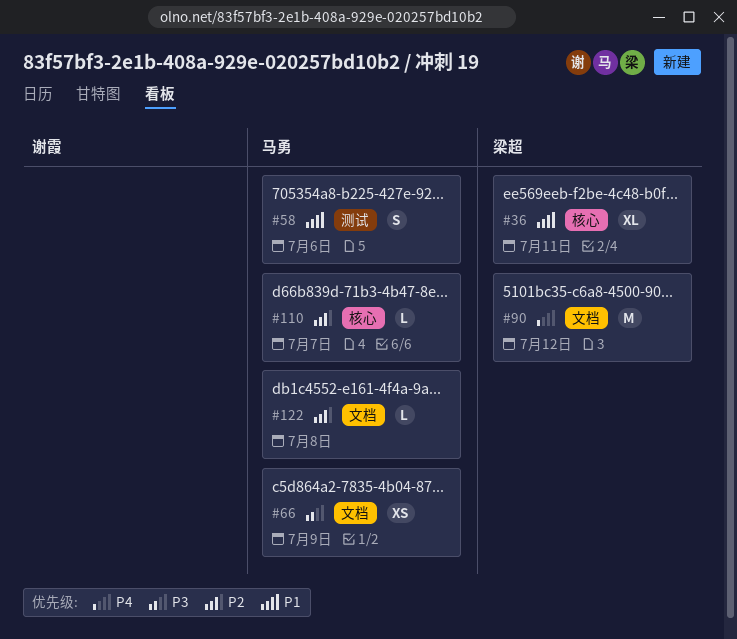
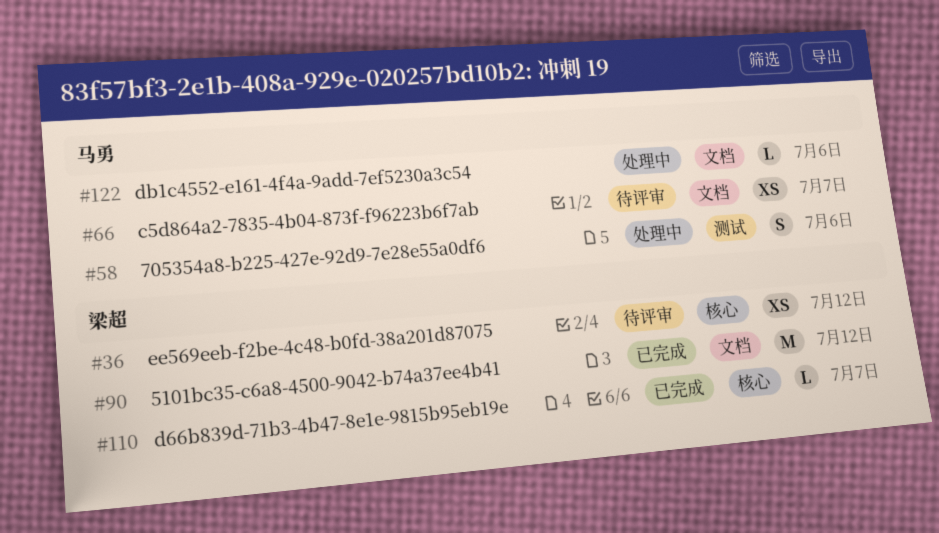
#36, estimate: XL -> XS
#36, due: Jul 11 -> Jul 12
#66, due: Jul 9 -> Jul 7
#110, owner: 马勇 -> 梁超
#122, due: Jul 8 -> Jul 6

